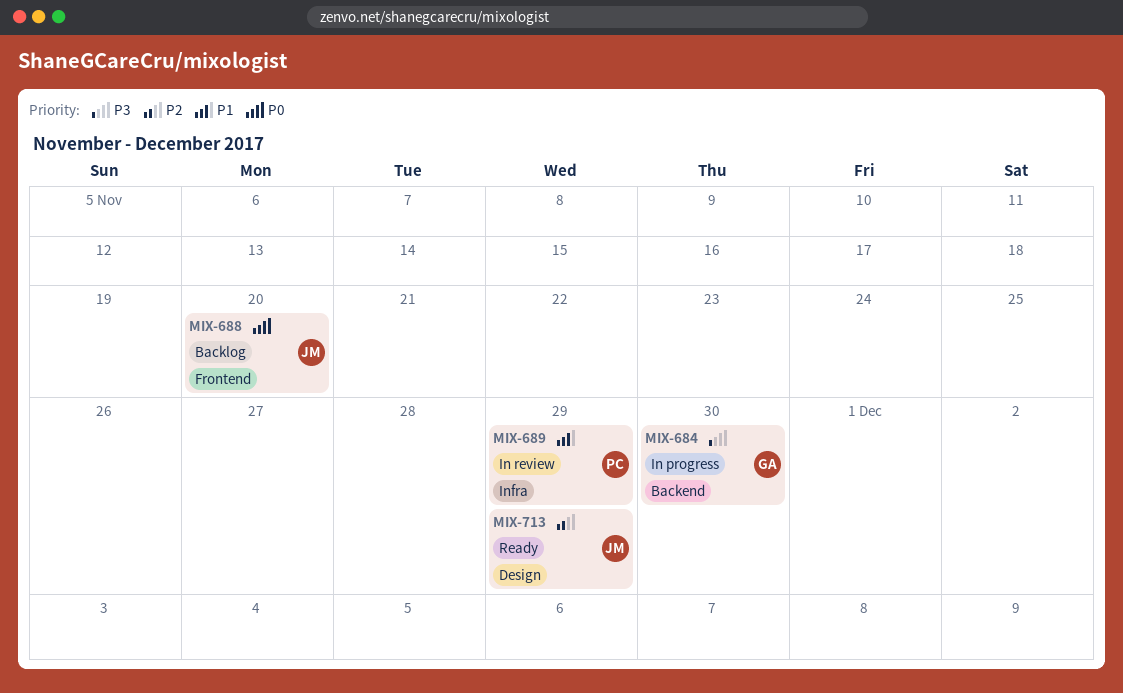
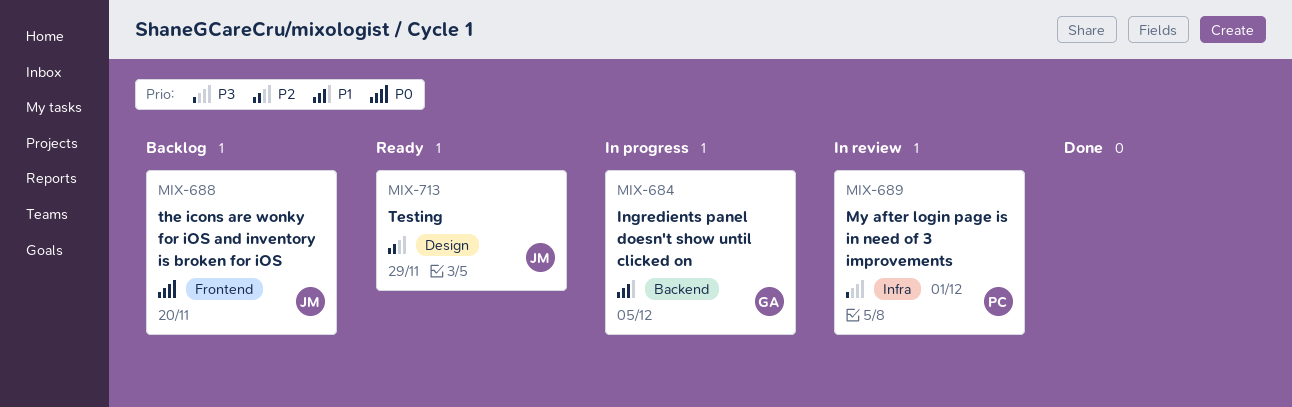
MIX-684, priority: P3 -> P1
MIX-684, due: Nov 30 -> Dec 5
MIX-689, priority: P1 -> P3
MIX-689, due: Nov 29 -> Dec 1

